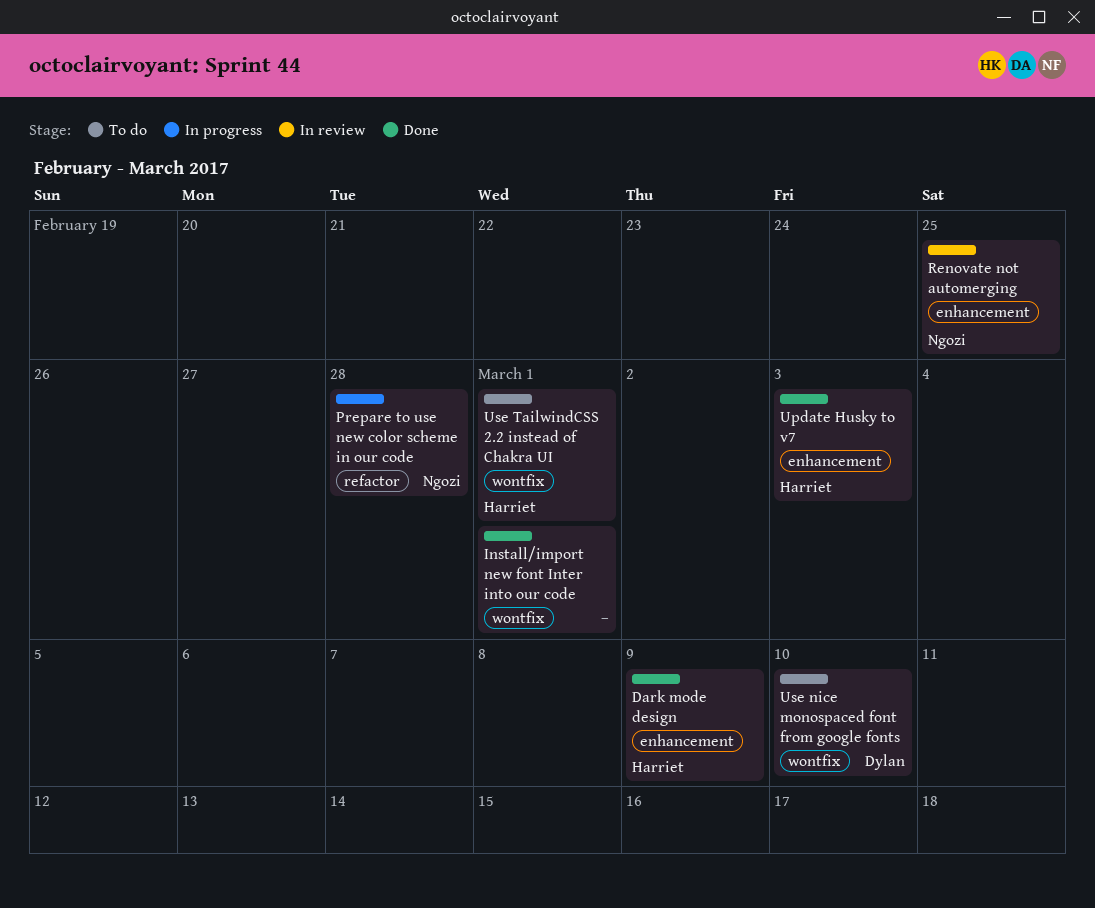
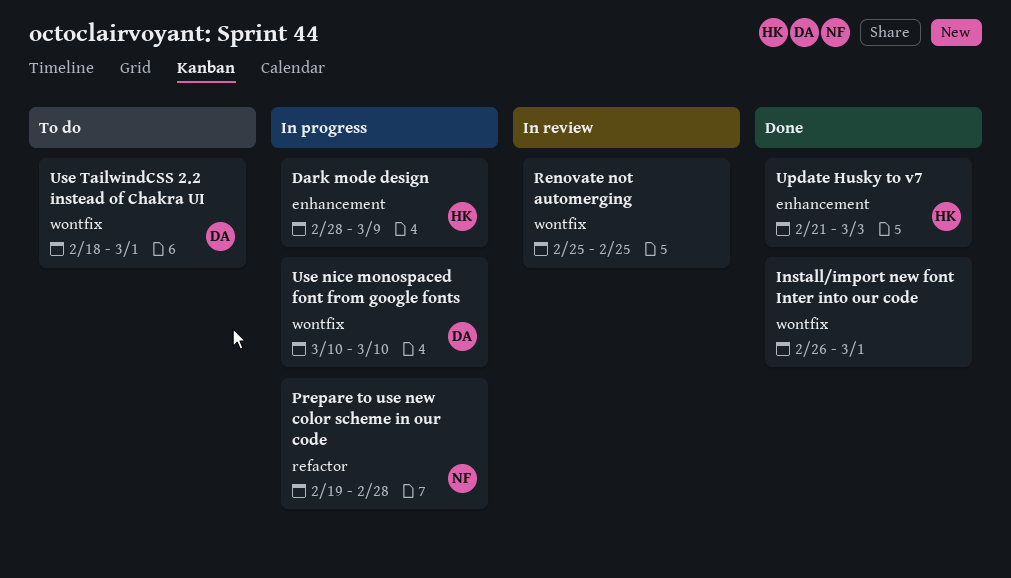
Dark mode design, status: Done -> In progress
Renovate not automerging, owner: Ngozi -> none
Renovate not automerging, label: enhancement -> wontfix
Use nice monospaced font from google fonts, status: To do -> In progress
Use TailwindCSS 2.2 instead of Chakra UI, owner: Harriet -> Dylan

